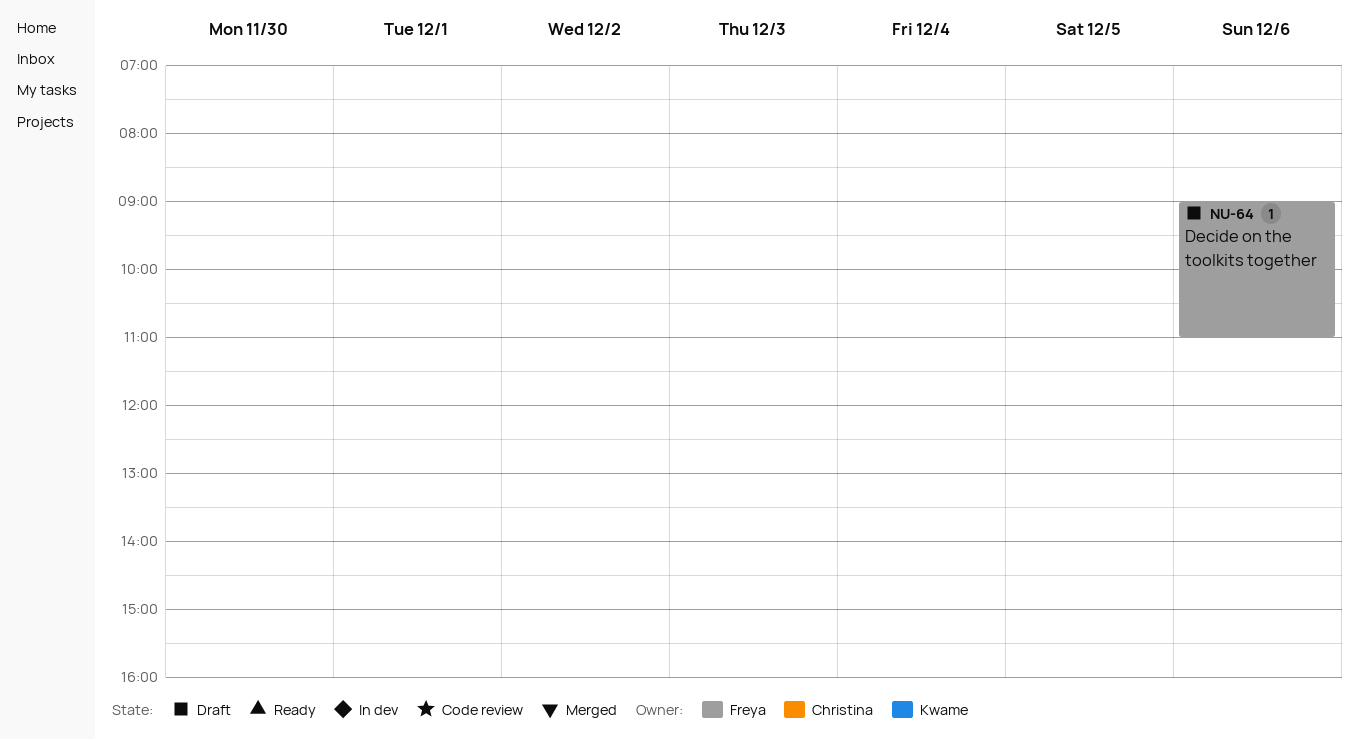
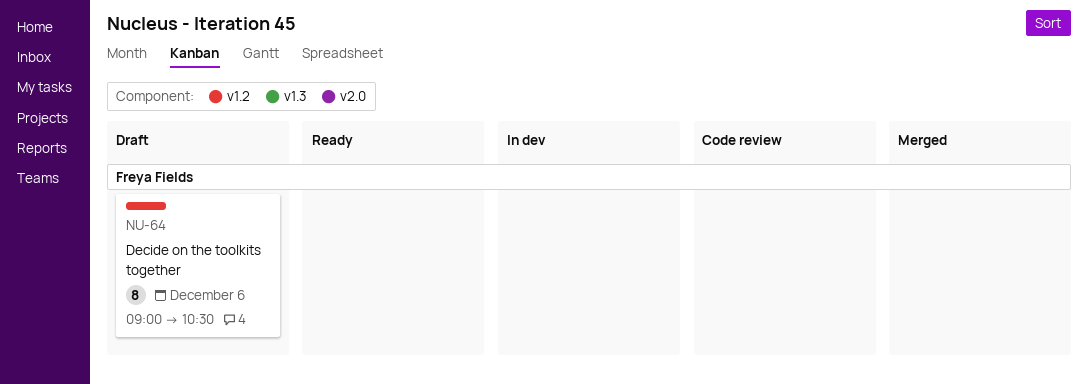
NU-64, estimate: 1 -> 8
NU-64, ends: 11:00 -> 10:30

